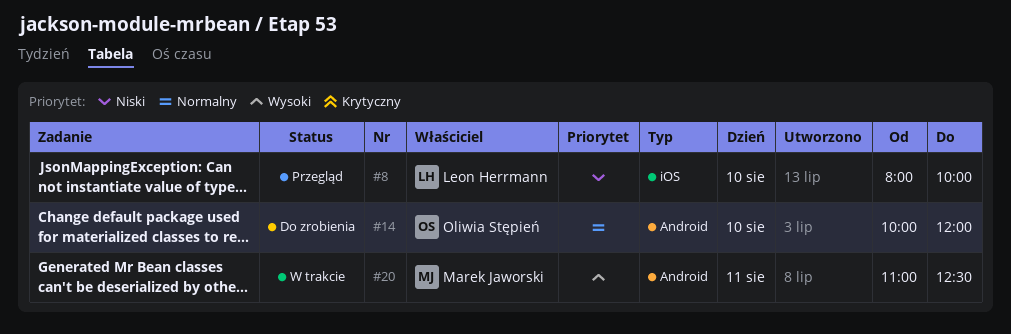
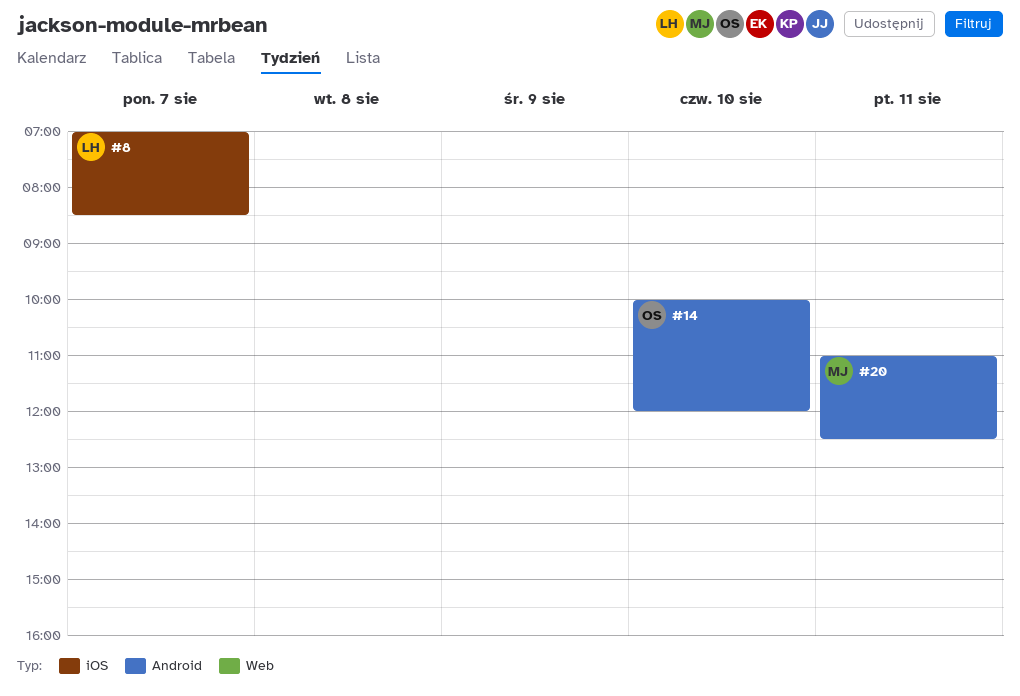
#8, day: Aug 10 -> Aug 7
#8, begins: 08:00 -> 07:00
#8, ends: 10:00 -> 08:30

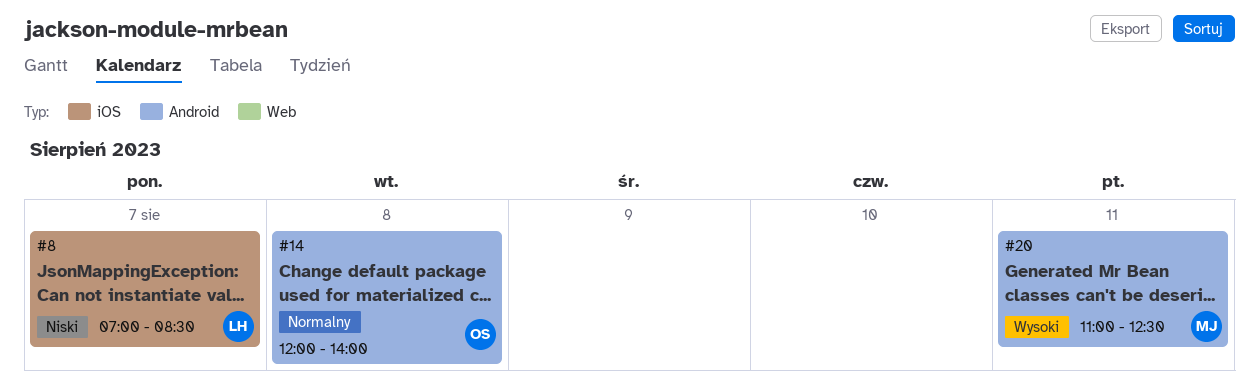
#14, day: Aug 10 -> Aug 8
#14, begins: 10:00 -> 12:00
#14, ends: 12:00 -> 14:00

